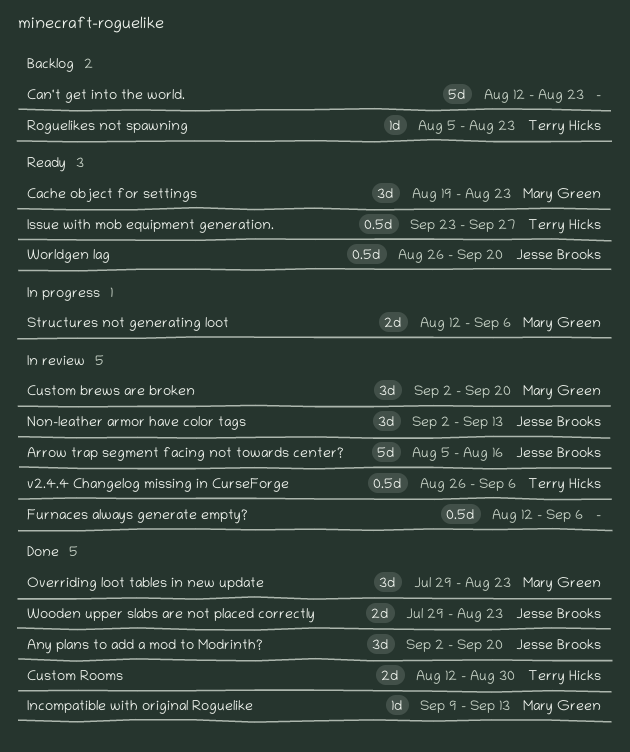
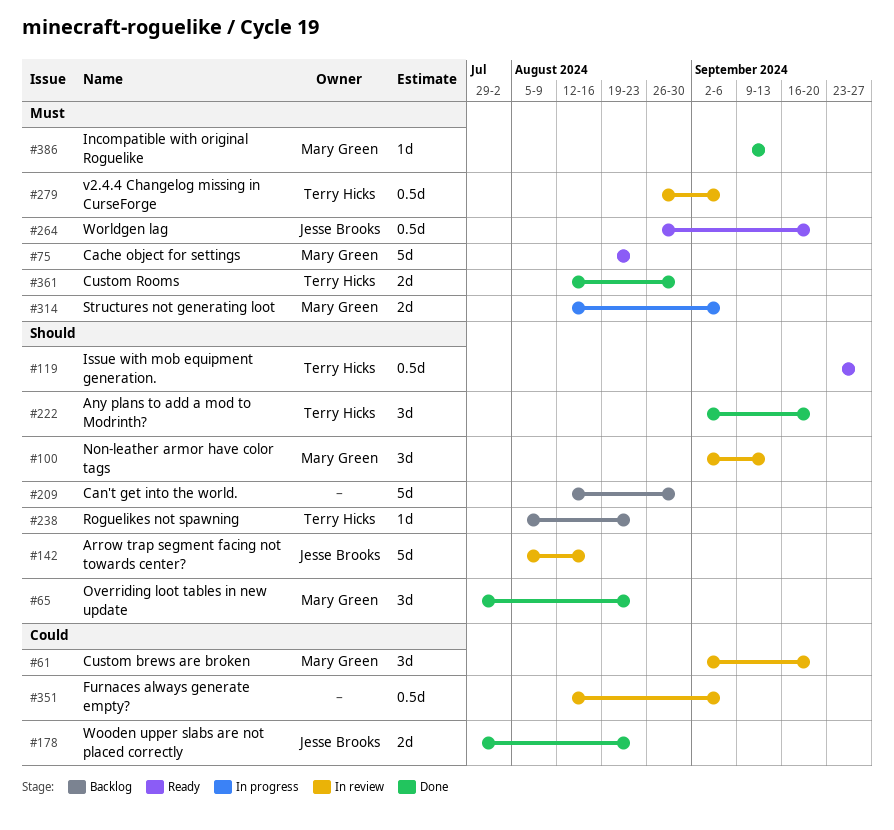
Any plans to add a mod to Modrinth?, owner: Jesse Brooks -> Terry Hicks
Cache object for settings, estimate: 3d -> 5d
Can't get into the world., due: Aug 23 -> Aug 30
Non-leather armor have color tags, owner: Jesse Brooks -> Mary Green

